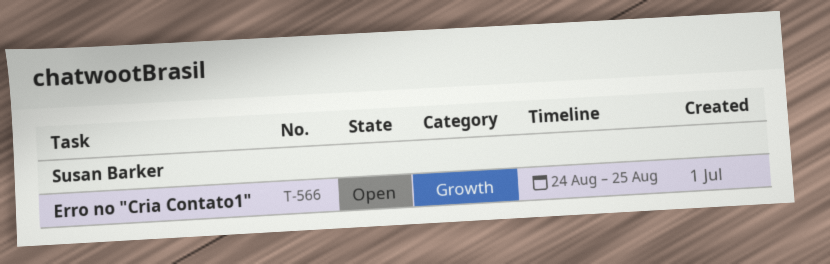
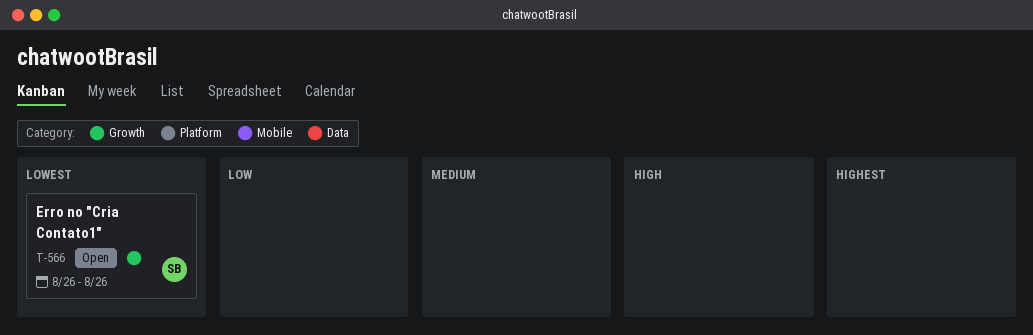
T-566, start: Aug 24 -> Aug 26
T-566, due: Aug 25 -> Aug 26

